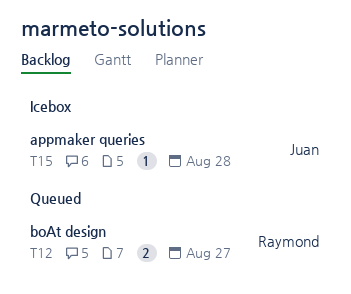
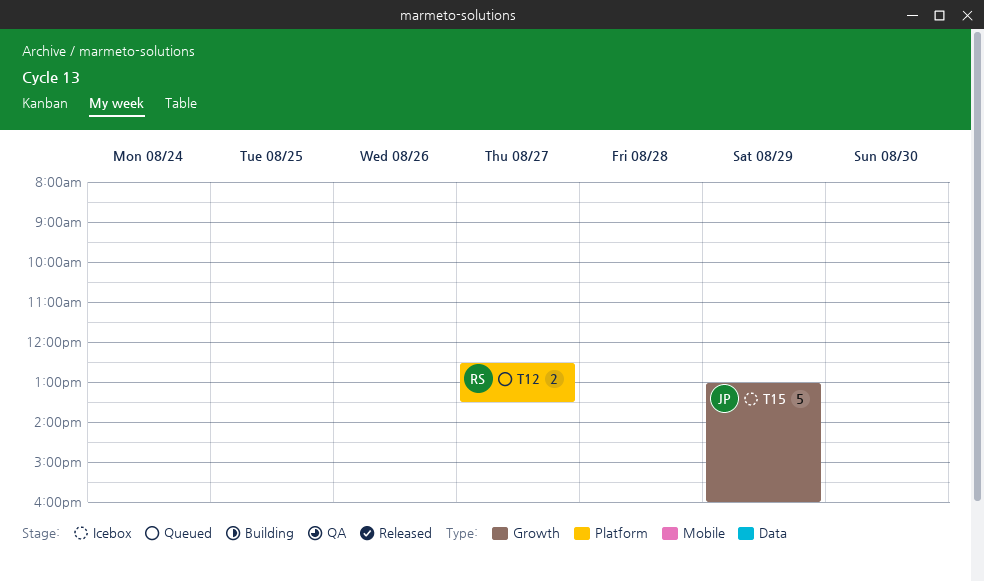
T15, estimate: 1 -> 5
T15, day: Aug 28 -> Aug 29

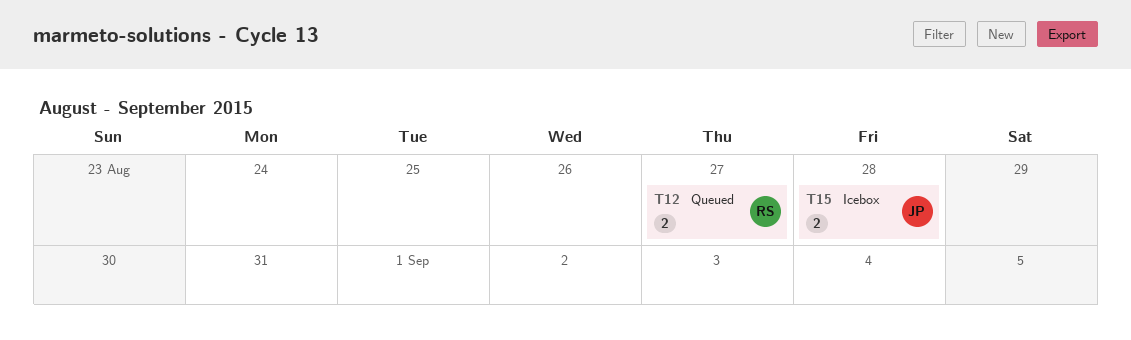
T15, estimate: 5 -> 2
T15, day: Aug 29 -> Aug 28

